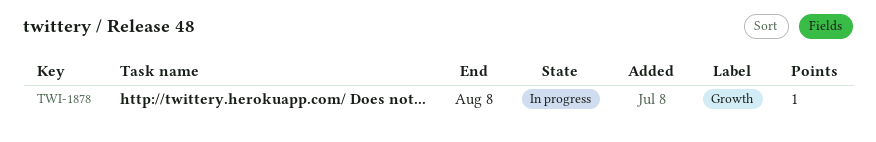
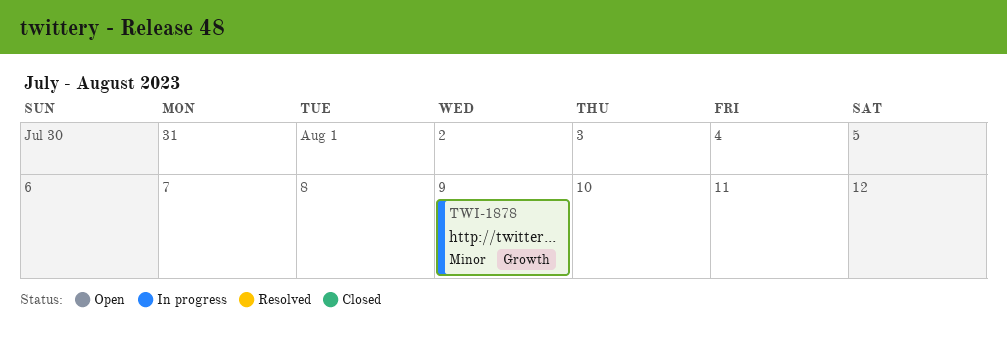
TWI-1878, due: Aug 8 -> Aug 9

